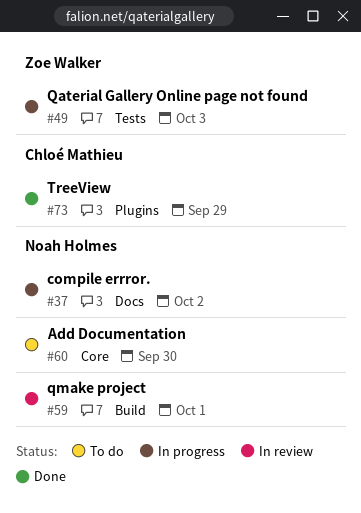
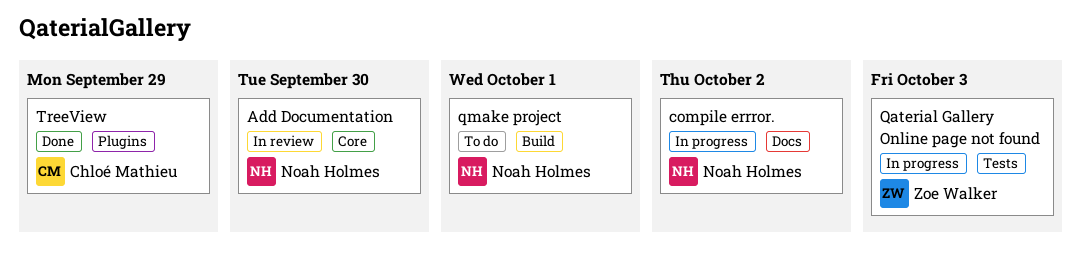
Add Documentation, status: To do -> In review
qmake project, status: In review -> To do

